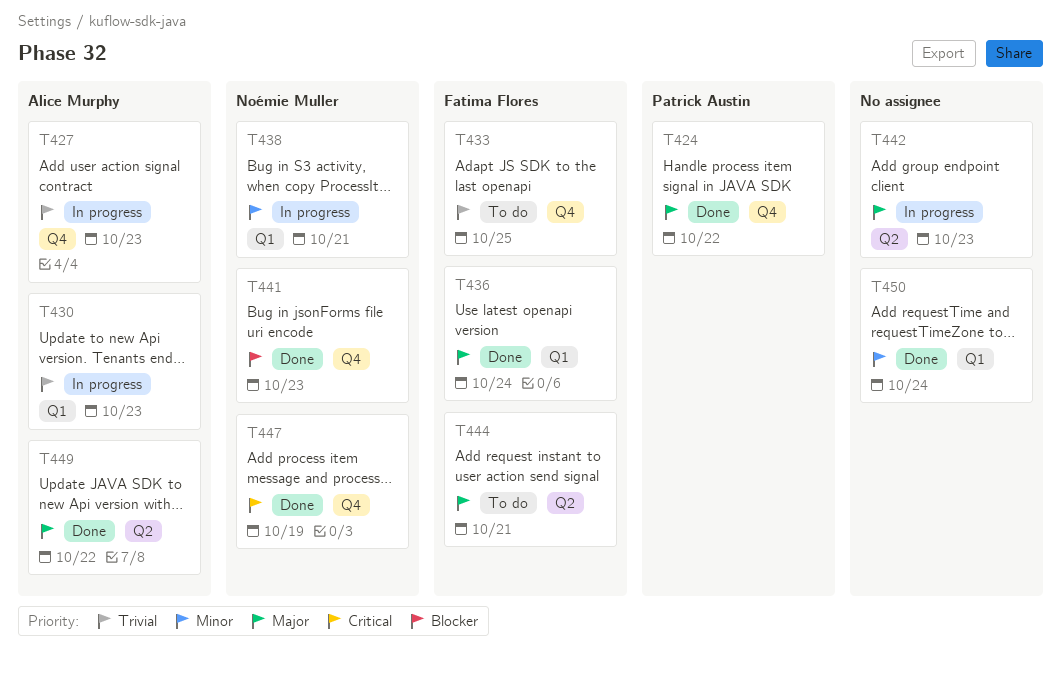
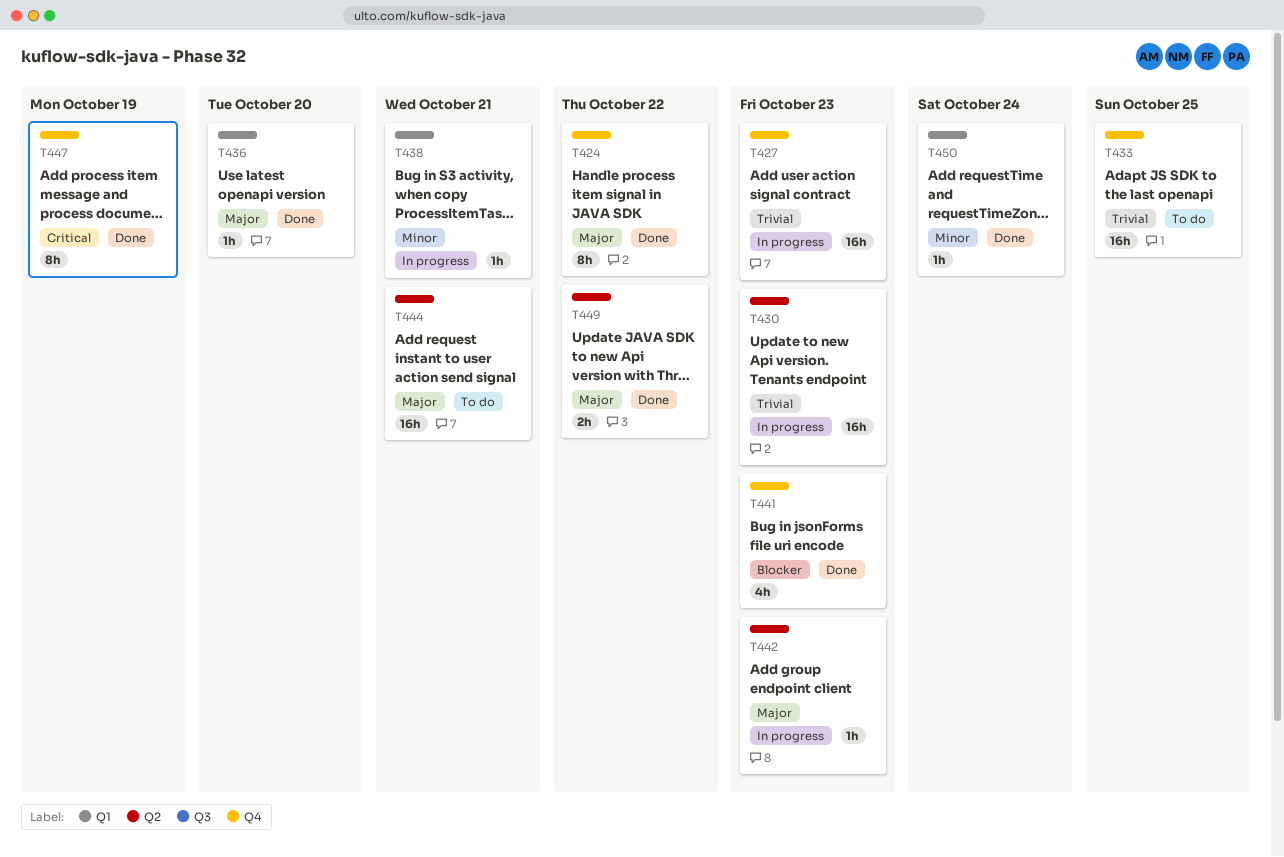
T430, label: Q1 -> Q2
T436, due: Oct 24 -> Oct 20

